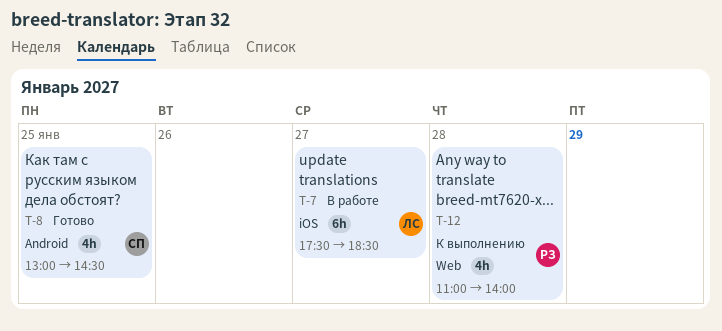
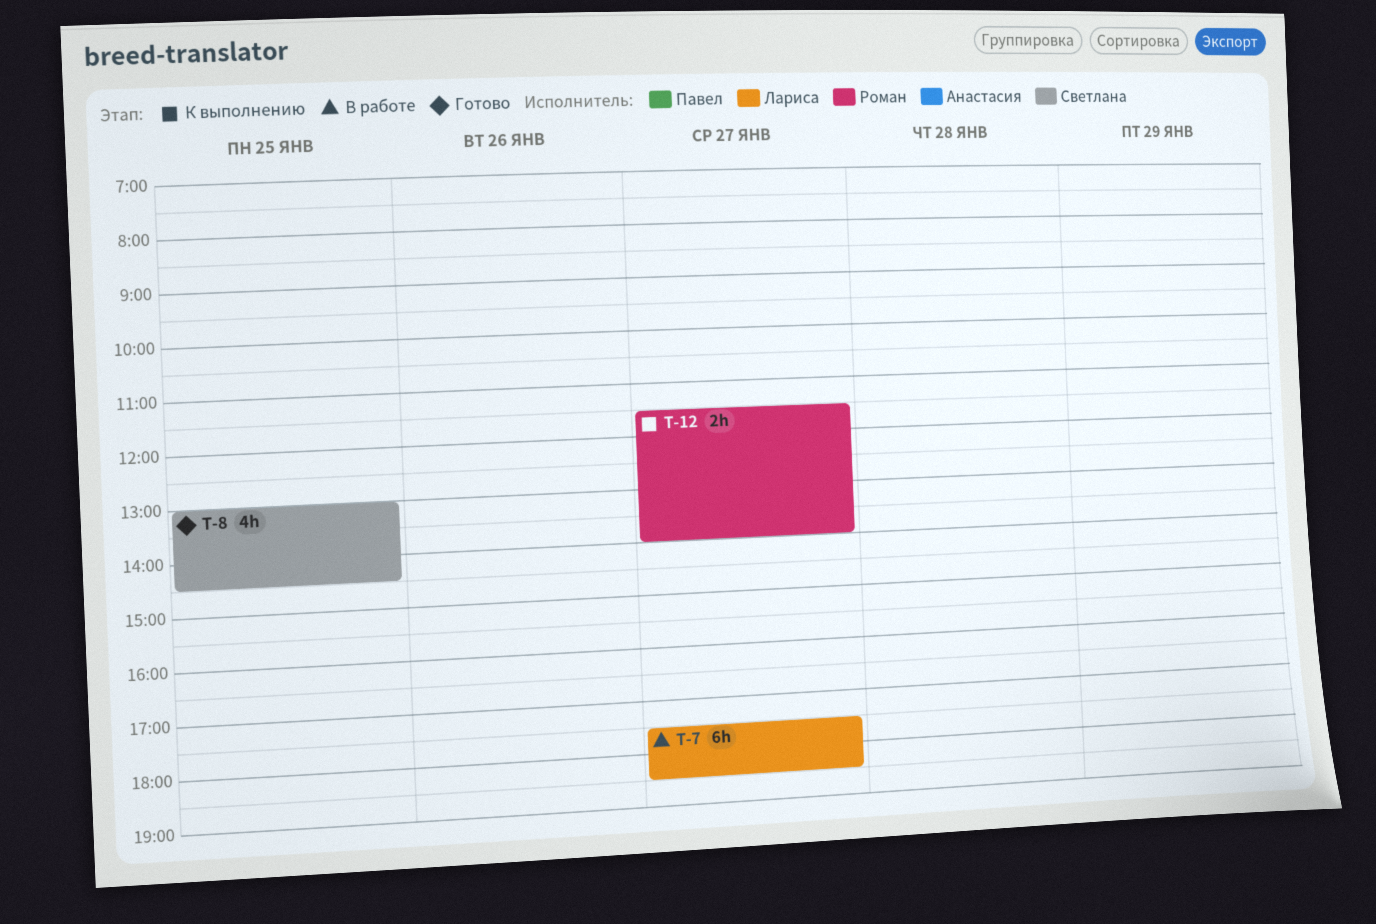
T-12, estimate: 4h -> 2h
T-12, day: Jan 28 -> Jan 27
T-12, begins: 11:00 -> 11:30

